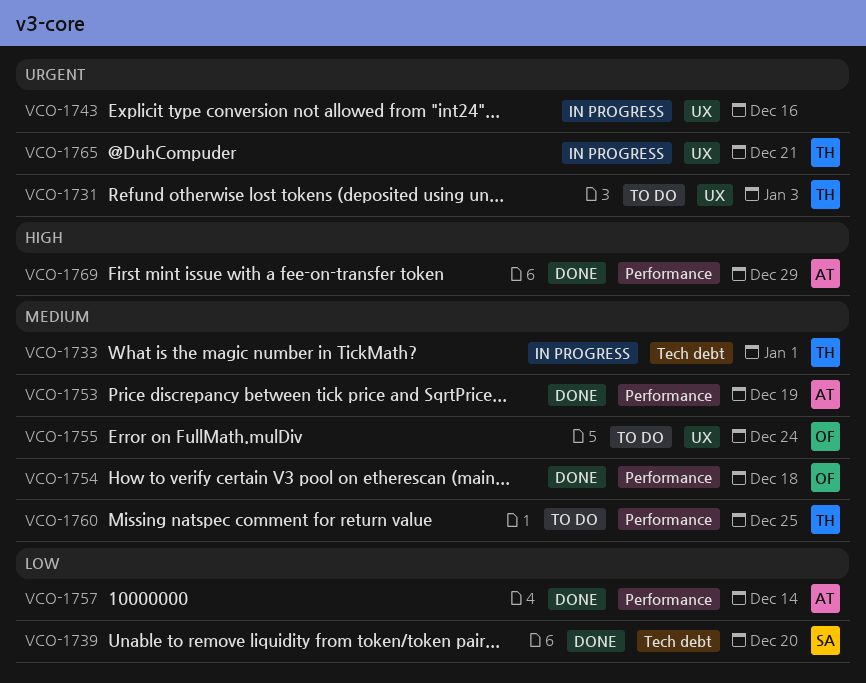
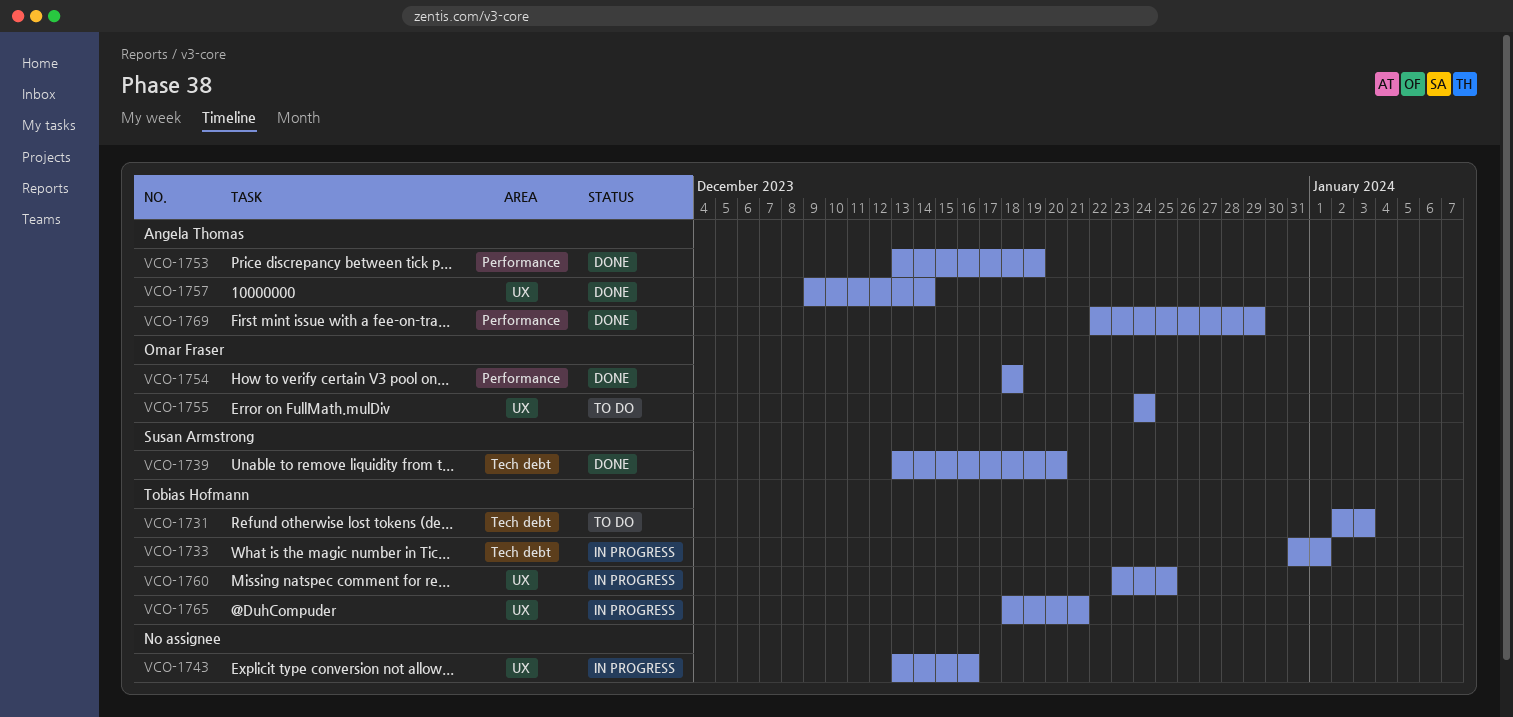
VCO-1731, label: UX -> Tech debt
VCO-1757, label: Performance -> UX
VCO-1760, status: To do -> In progress
VCO-1760, label: Performance -> UX

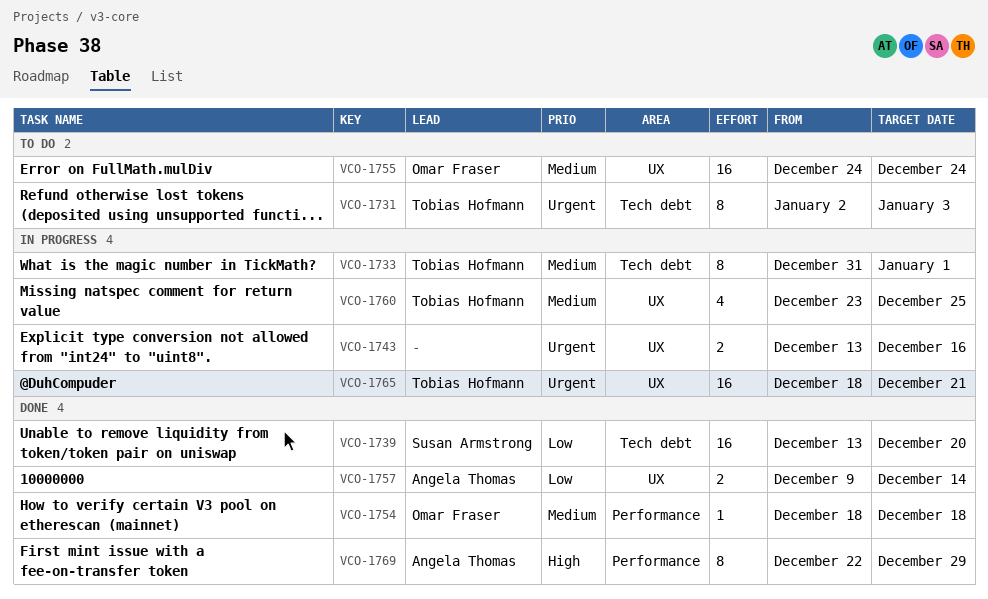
VCO-1753: present -> none

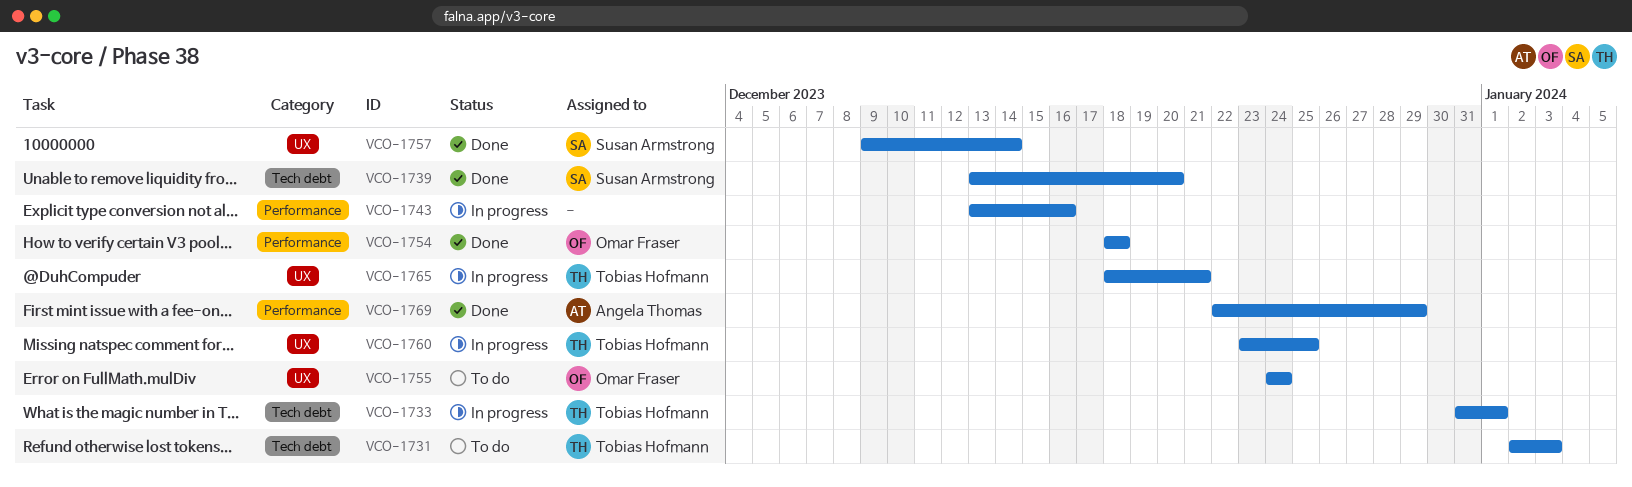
VCO-1743, label: UX -> Performance
VCO-1757, owner: Angela Thomas -> Susan Armstrong

